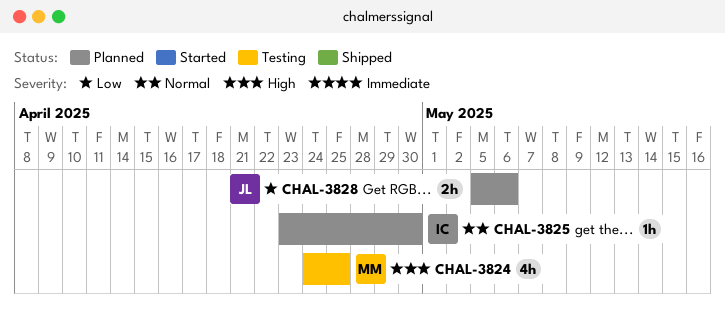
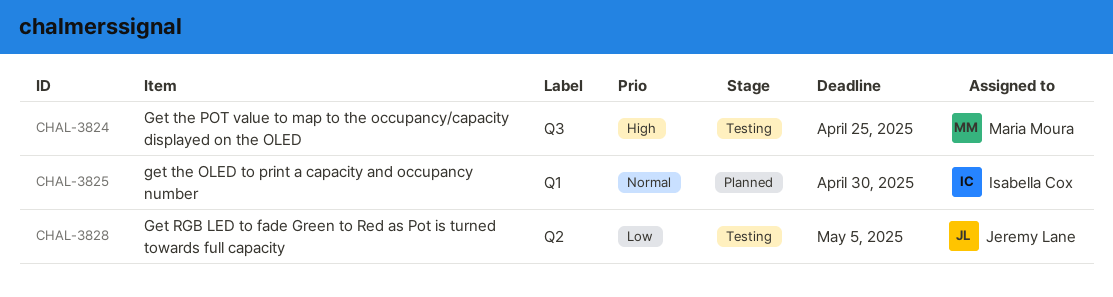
CHAL-3828, status: Planned -> Testing
CHAL-3828, due: May 6 -> May 5

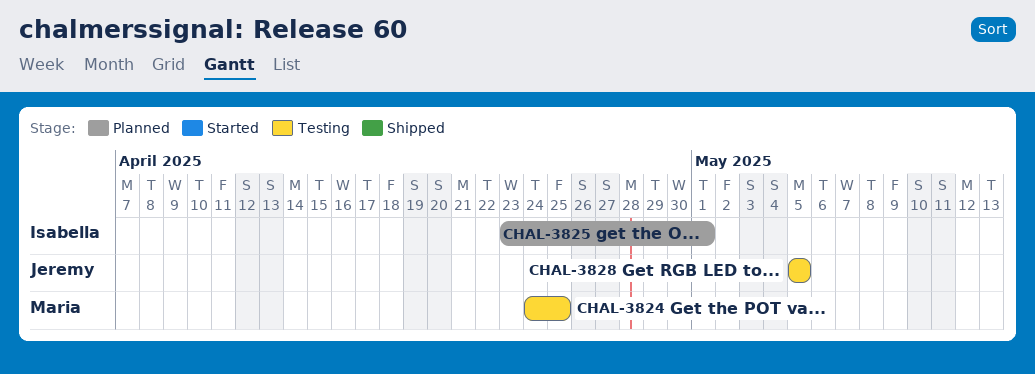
CHAL-3825, due: Apr 30 -> May 1

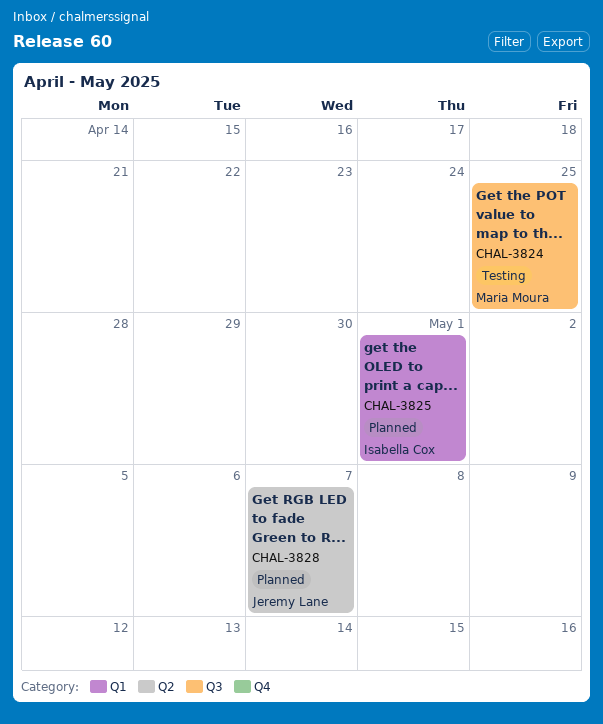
CHAL-3828, status: Testing -> Planned
CHAL-3828, due: May 5 -> May 7

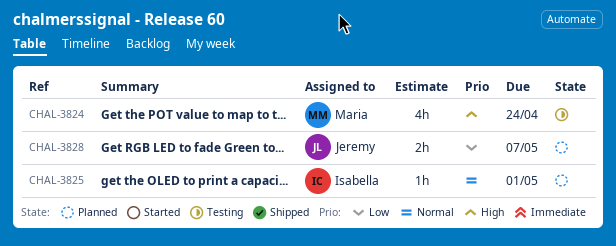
CHAL-3824, due: Apr 25 -> Apr 24

